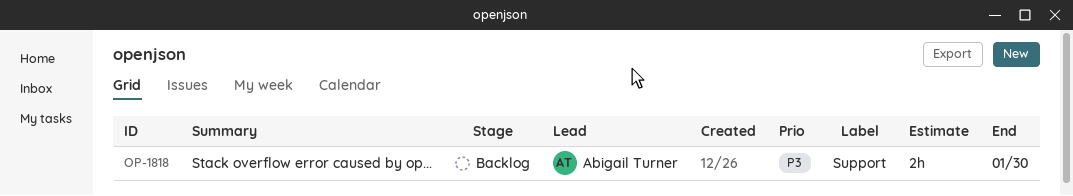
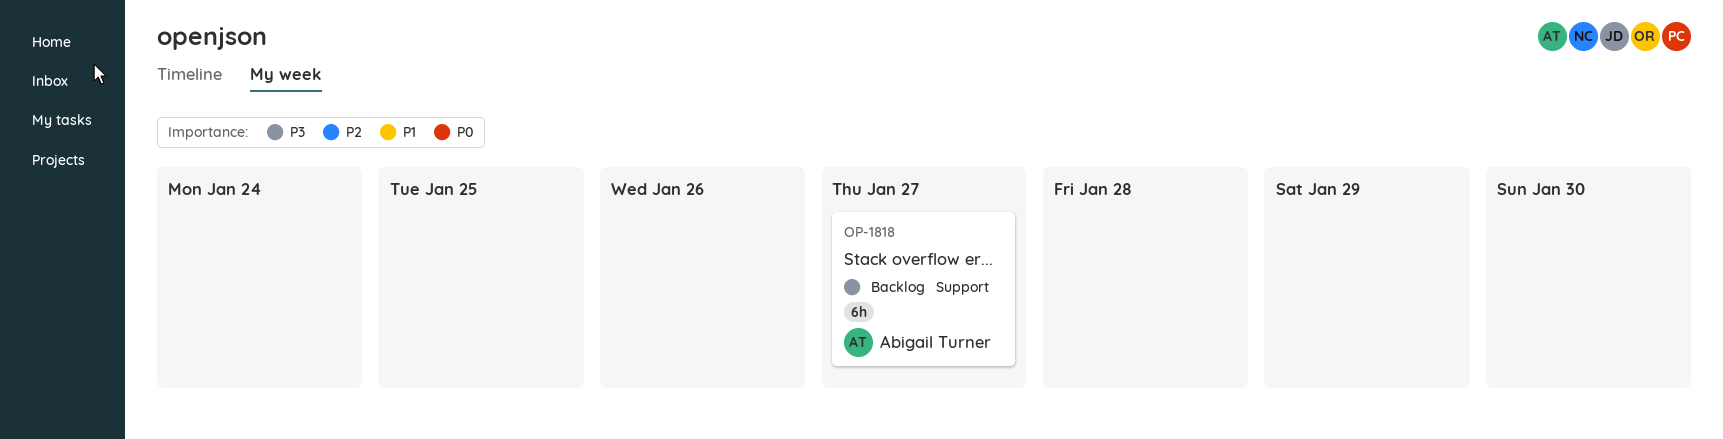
OP-1818, estimate: 2h -> 6h
OP-1818, due: Jan 30 -> Jan 27

